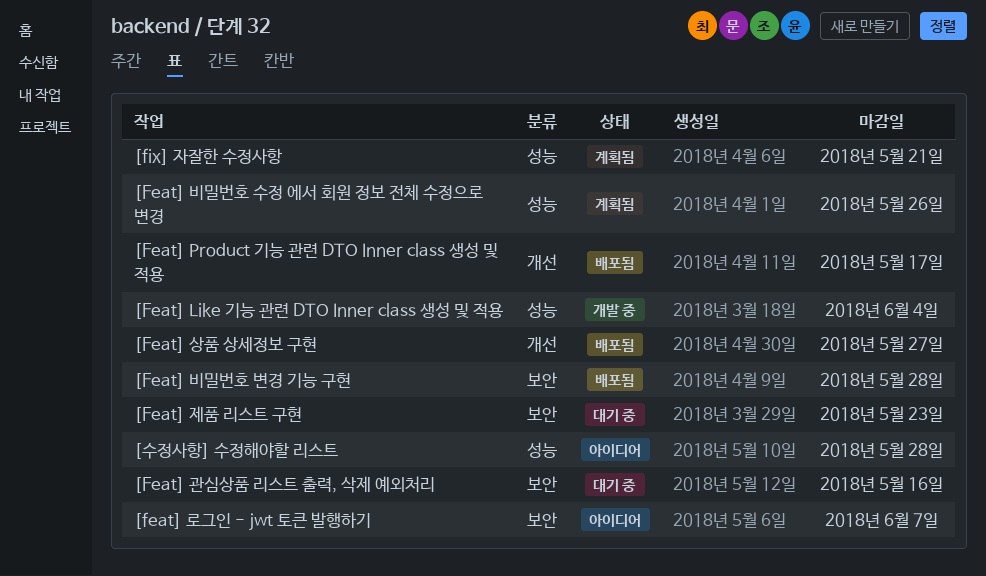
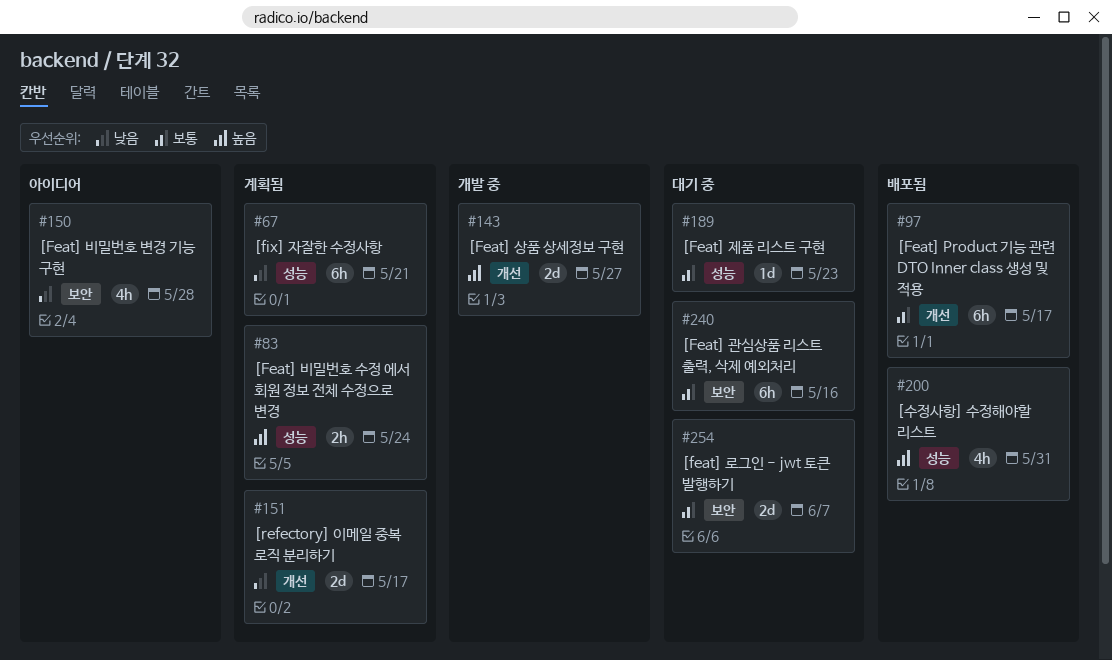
[Feat] Like 기능 관련 DTO Inner class 생성 및 적용: present -> none
[feat] 로그인 - jwt 토큰 발행하기, status: 아이디어 -> 대기 중
[Feat] 비밀번호 변경 기능 구현, status: 배포됨 -> 아이디어
[Feat] 비밀번호 수정 에서 회원 정보 전체 수정으로 변경, due: May 26 -> May 24
[Feat] 상품 상세정보 구현, status: 배포됨 -> 개발 중
[Feat] 제품 리스트 구현, label: 보안 -> 성능
[refectory] 이메일 중복 로직 분리하기: none -> present
[수정사항] 수정해야할 리스트, status: 아이디어 -> 배포됨
[수정사항] 수정해야할 리스트, due: May 28 -> May 31

